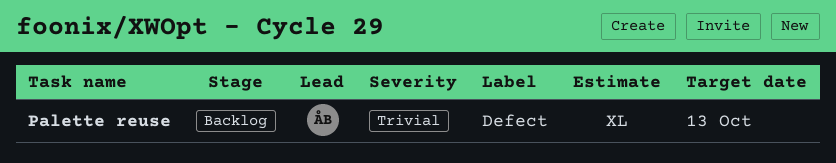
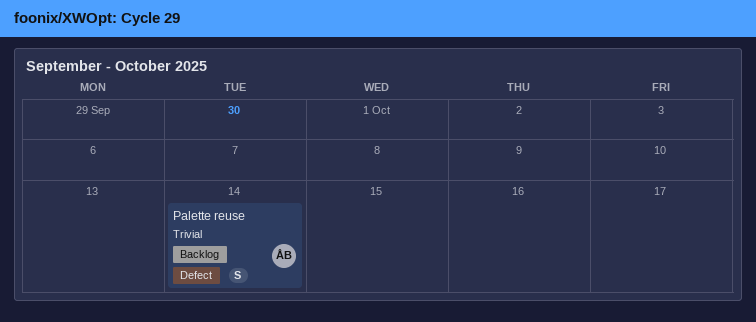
Palette reuse, estimate: XL -> S
Palette reuse, due: Oct 13 -> Oct 14

